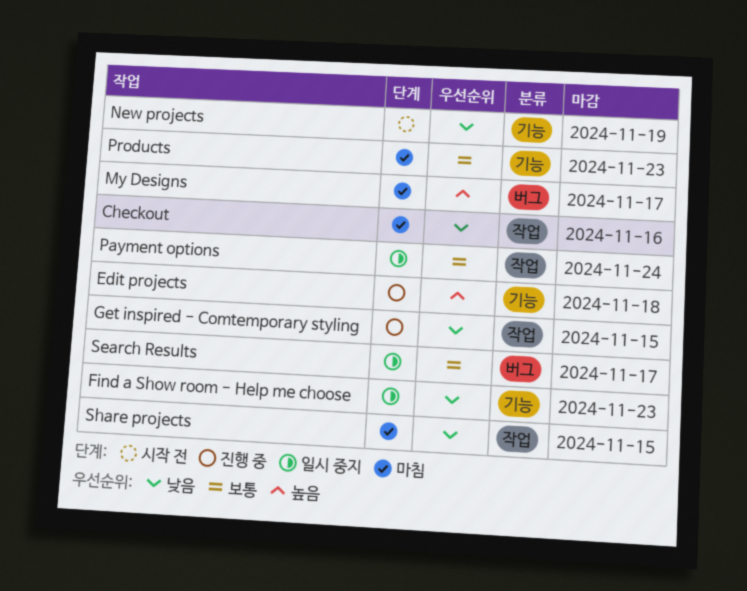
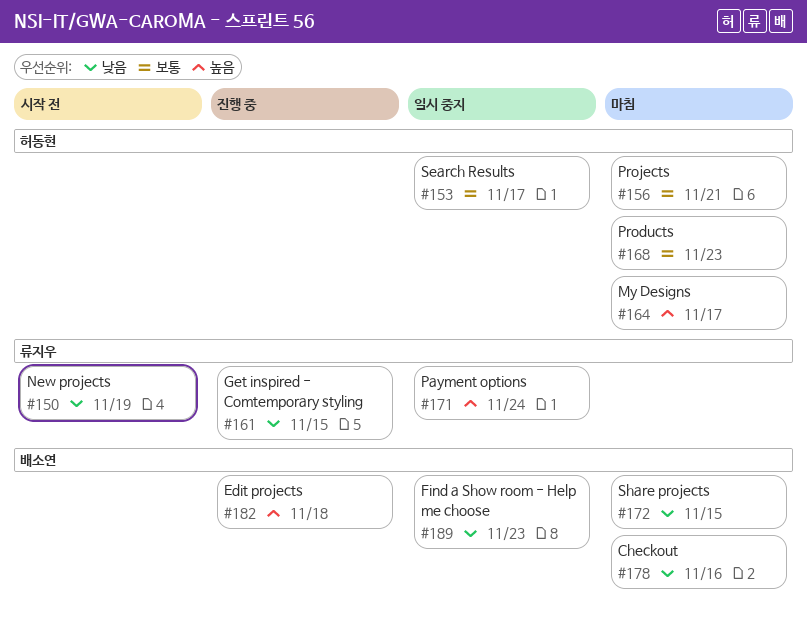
Payment options, priority: 보통 -> 높음
Projects: none -> present

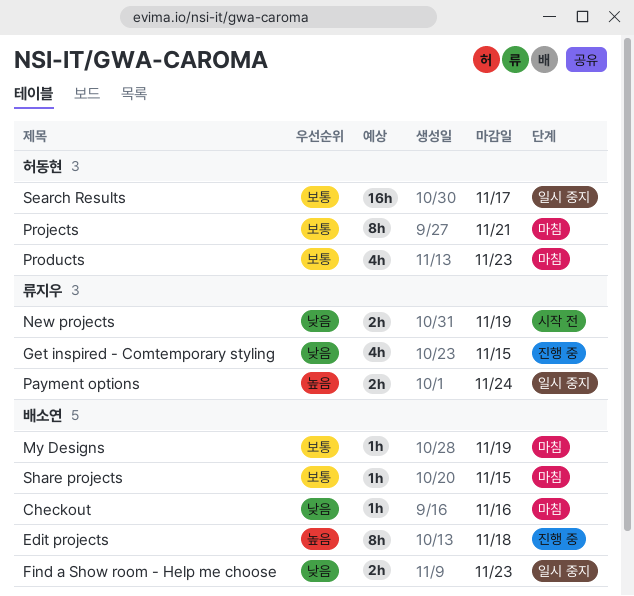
My Designs, owner: 허동현 -> 배소연
My Designs, priority: 높음 -> 보통
My Designs, due: Nov 17 -> Nov 19
Share projects, priority: 낮음 -> 보통

